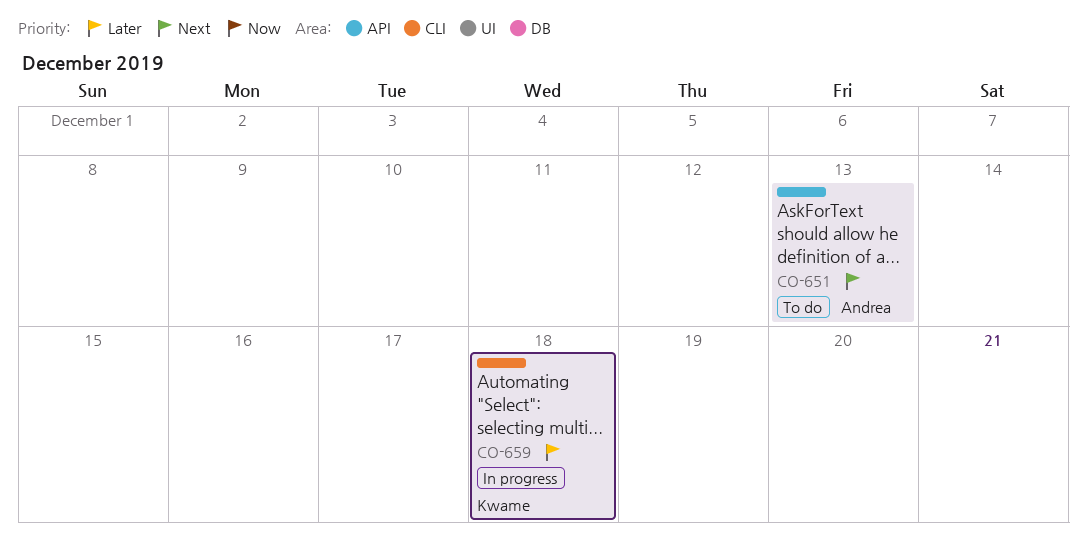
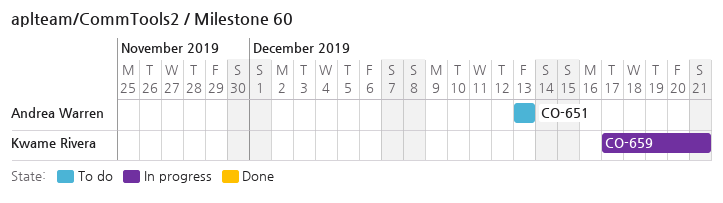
CO-659, due: Dec 18 -> Dec 21

